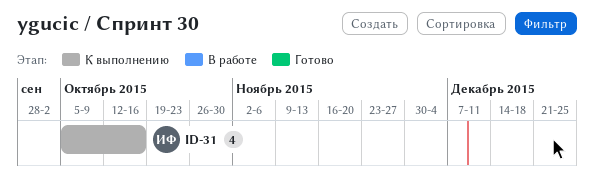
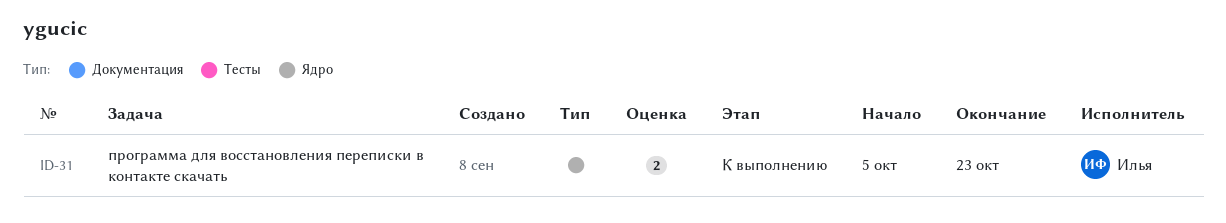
ID-31, estimate: 4 -> 2
ID-31, due: Oct 16 -> Oct 23

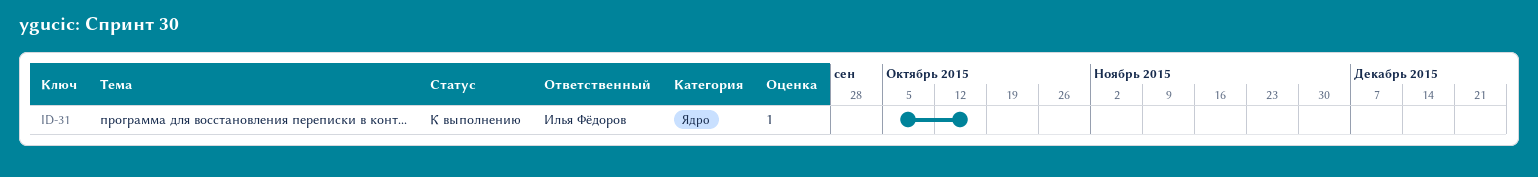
ID-31, estimate: 2 -> 1
ID-31, due: Oct 23 -> Oct 16

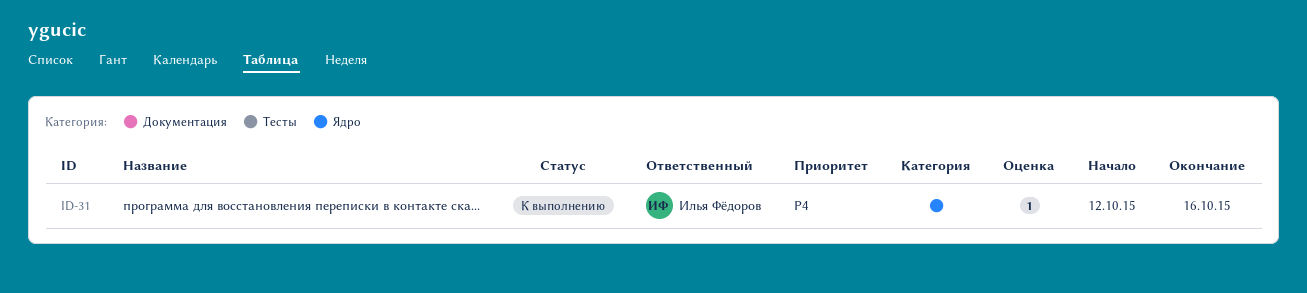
ID-31, start: Oct 5 -> Oct 12

